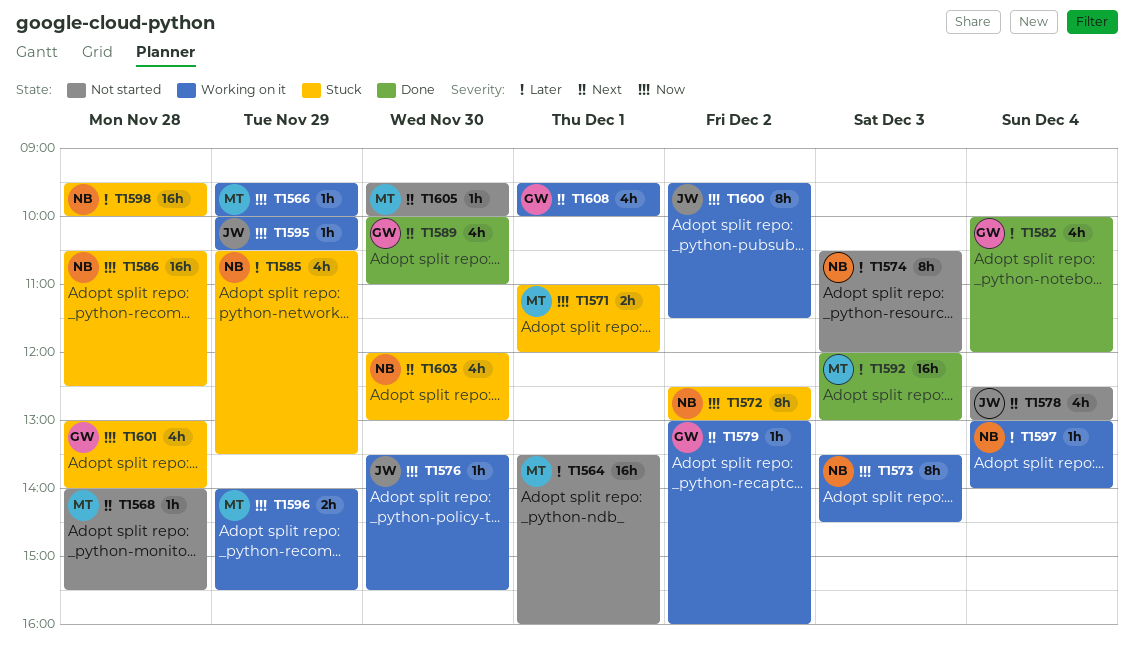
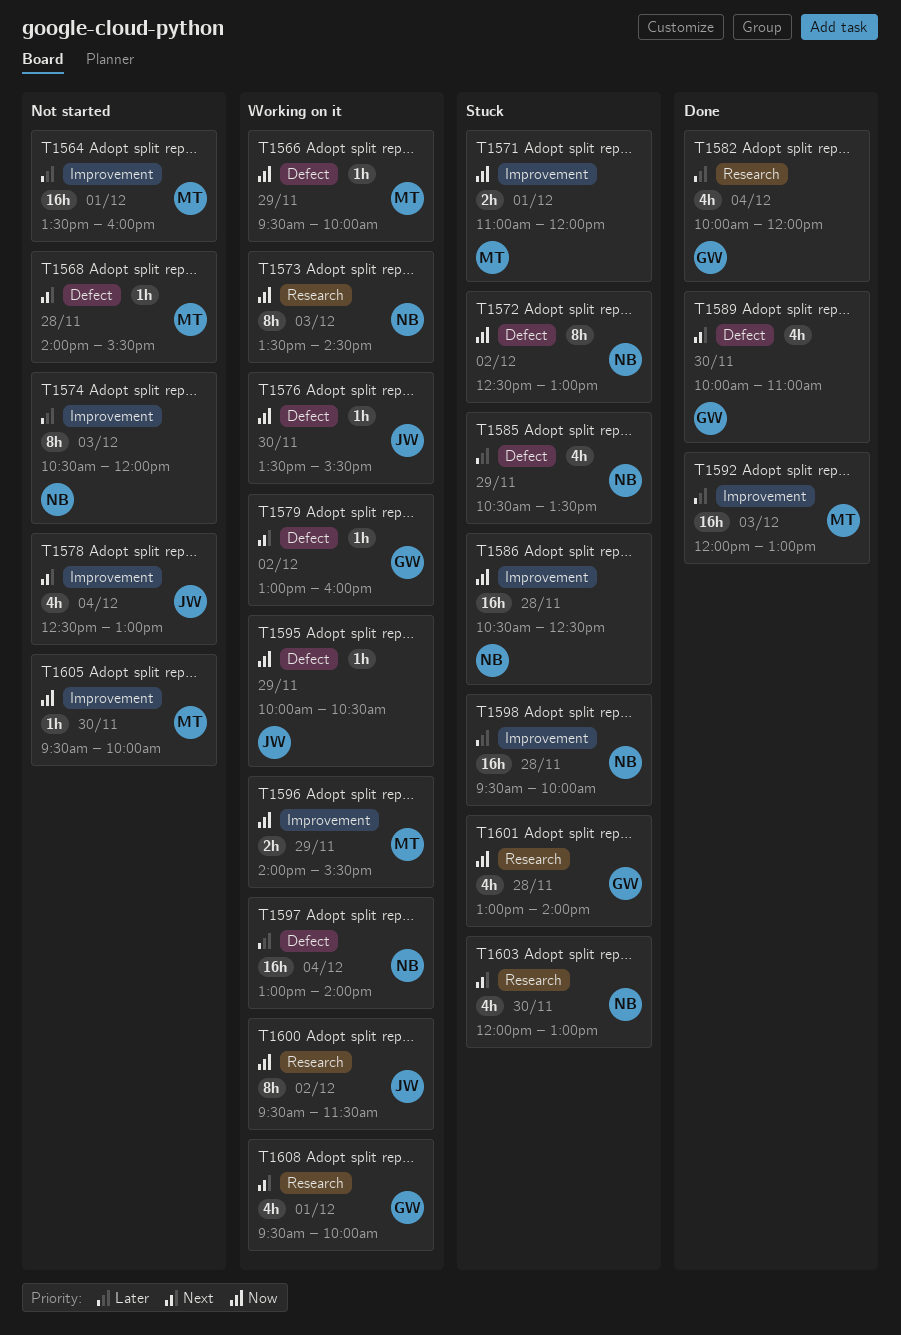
T1597, estimate: 1h -> 16h
T1605, priority: Next -> Now

